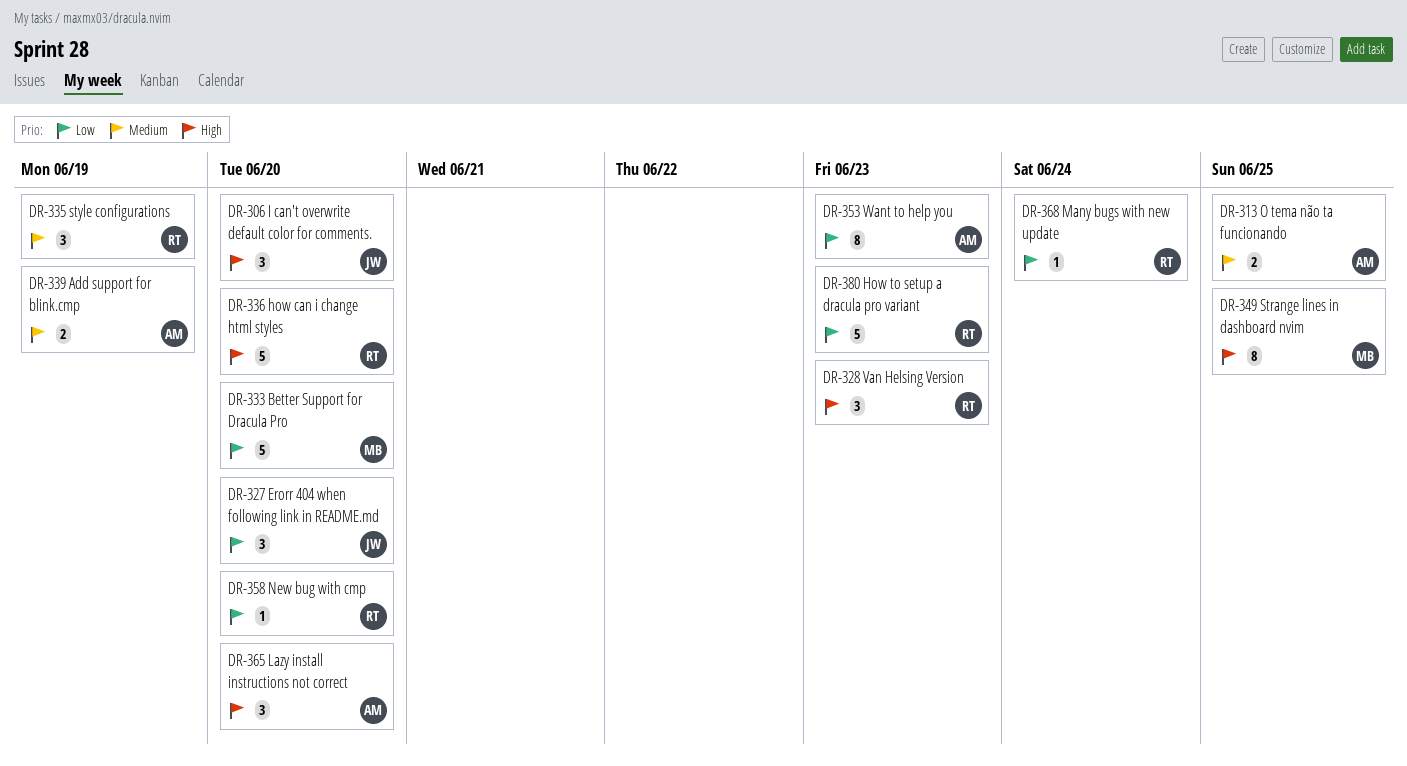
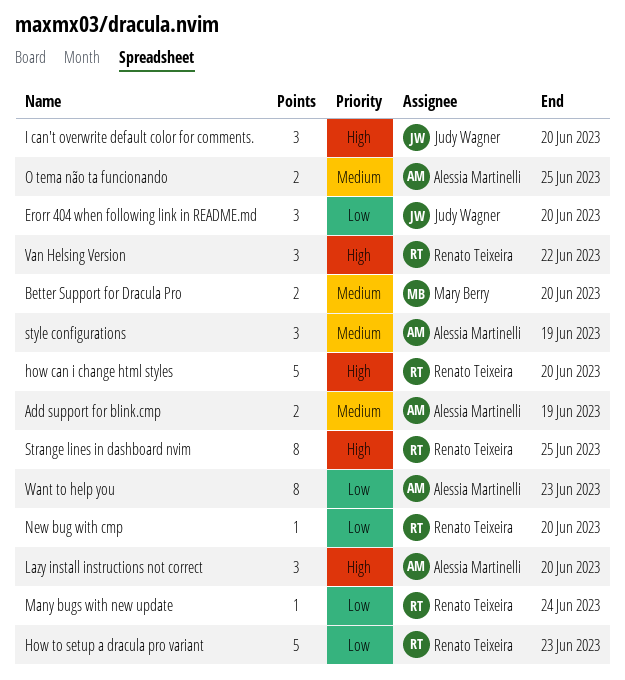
Better Support for Dracula Pro, priority: Low -> Medium
Better Support for Dracula Pro, estimate: 5 -> 2
Strange lines in dashboard nvim, owner: Mary Berry -> Renato Teixeira
style configurations, owner: Renato Teixeira -> Alessia Martinelli
Van Helsing Version, due: Jun 23 -> Jun 22

